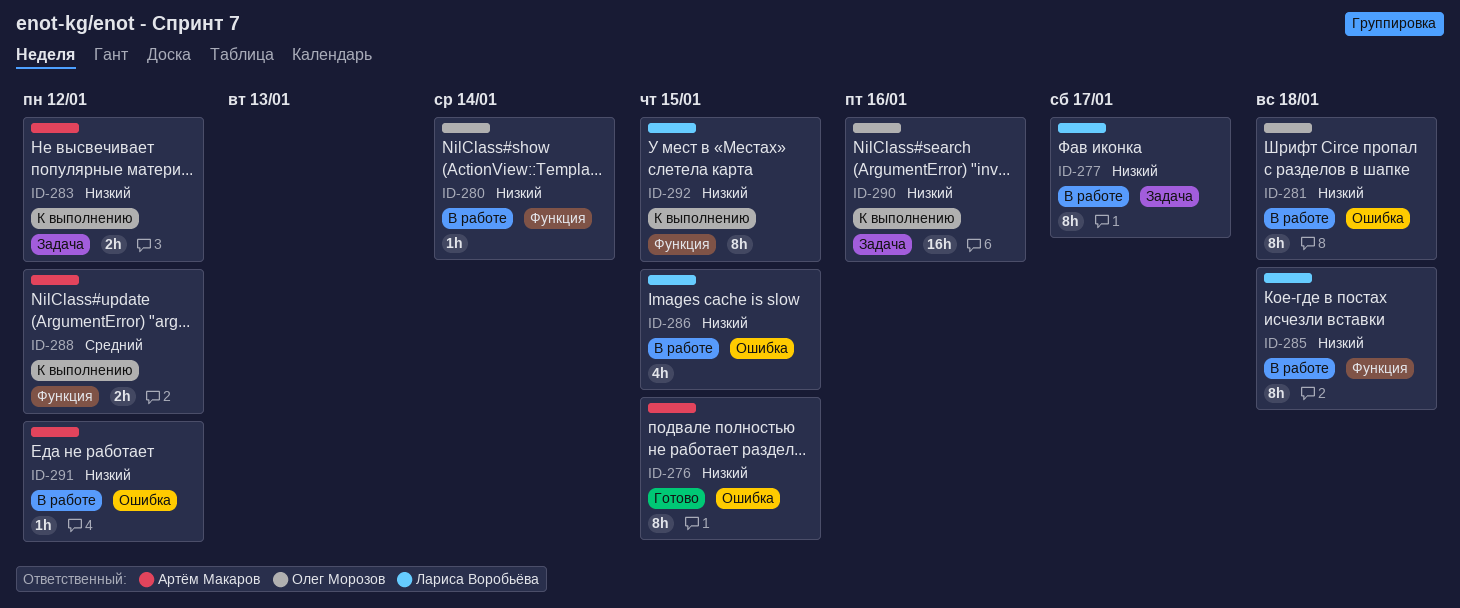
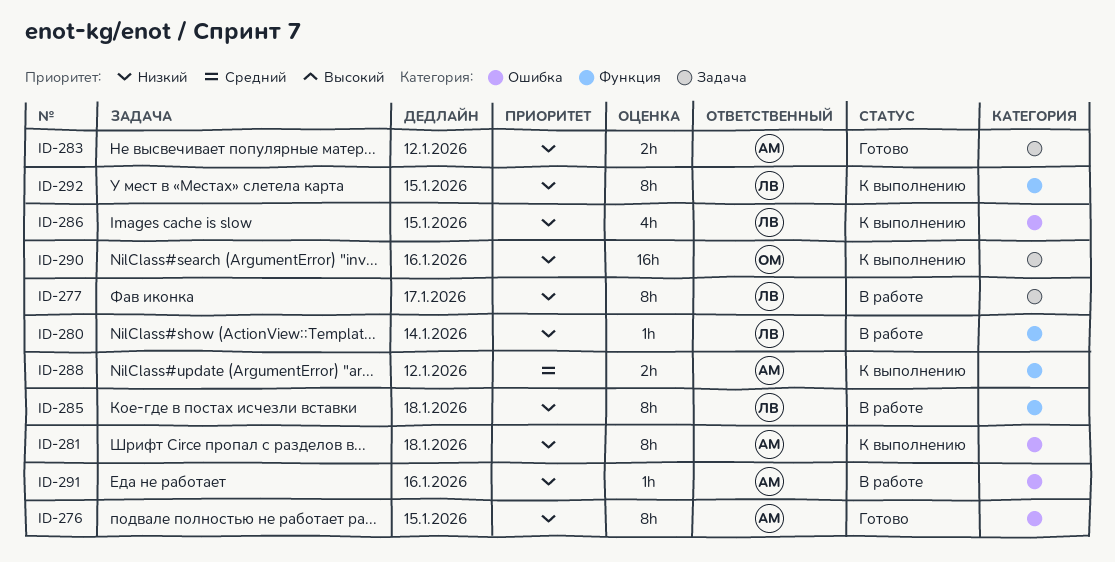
ID-280, owner: Олег Морозов -> Лариса Воробьёва
ID-281, status: В работе -> К выполнению
ID-281, owner: Олег Морозов -> Артём Макаров
ID-283, status: К выполнению -> Готово
ID-286, status: В работе -> К выполнению
ID-291, due: Jan 12 -> Jan 16

